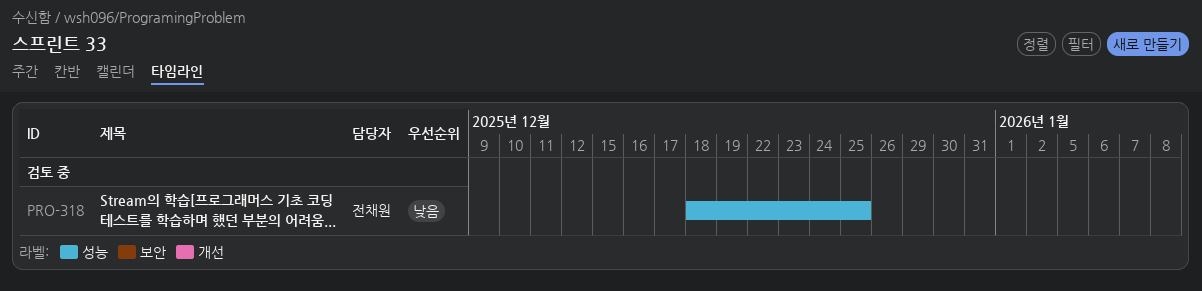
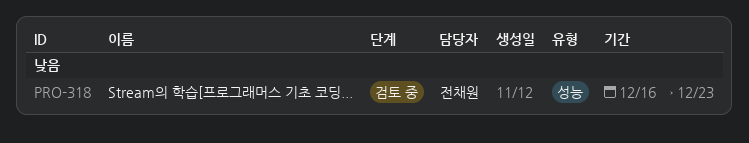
PRO-318, start: Dec 18 -> Dec 16
PRO-318, due: Dec 25 -> Dec 23

